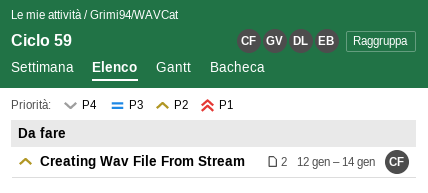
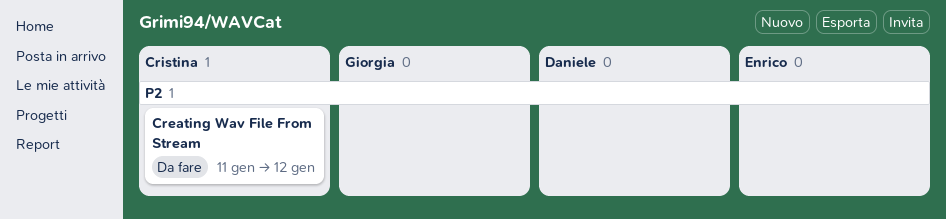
Creating Wav File From Stream, start: Jan 12 -> Jan 11
Creating Wav File From Stream, due: Jan 14 -> Jan 12

